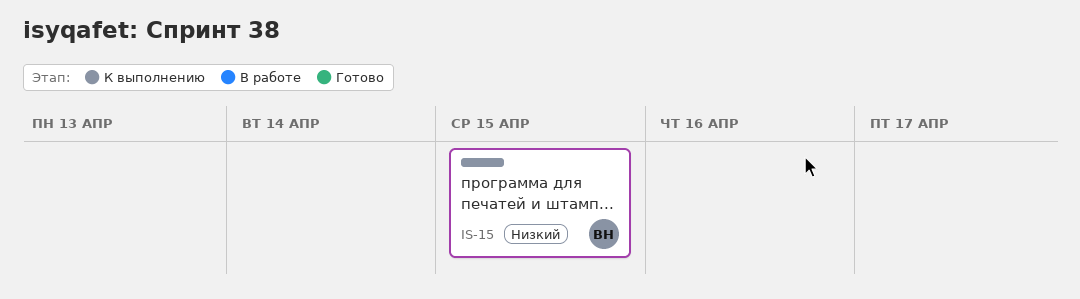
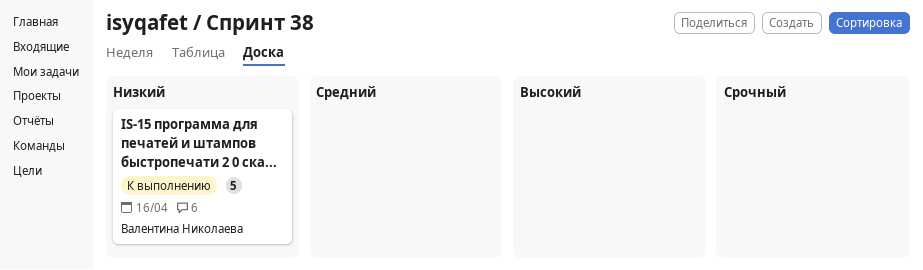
IS-15, due: Apr 15 -> Apr 16

